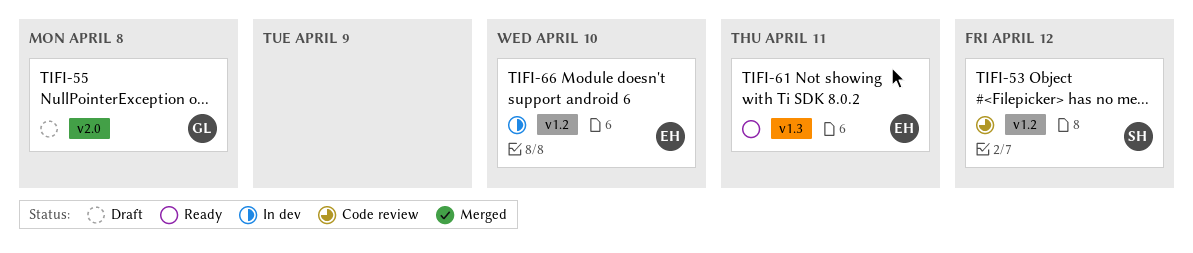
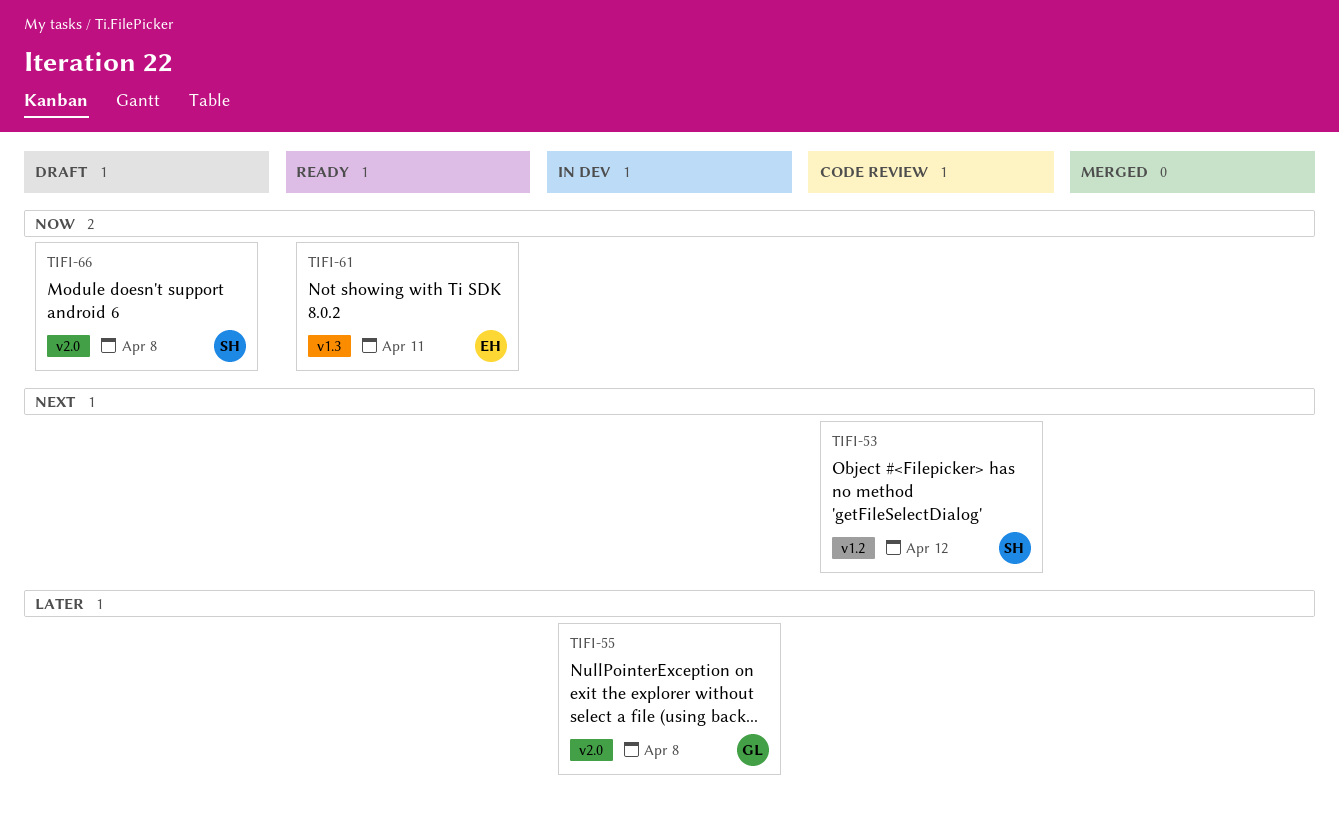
TIFI-55, status: Draft -> In dev
TIFI-66, status: In dev -> Draft
TIFI-66, owner: EH -> SH
TIFI-66, label: v1.2 -> v2.0
TIFI-66, due: Apr 10 -> Apr 8

